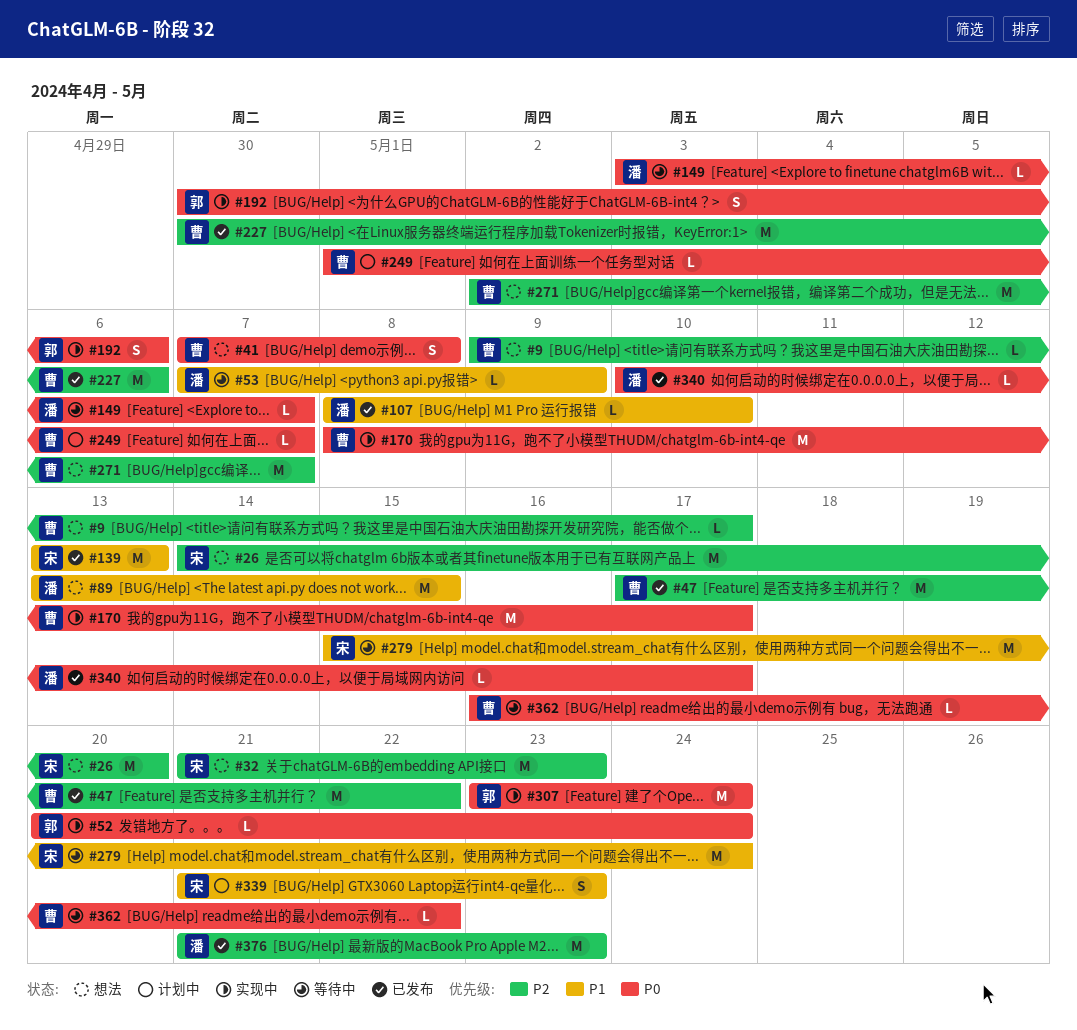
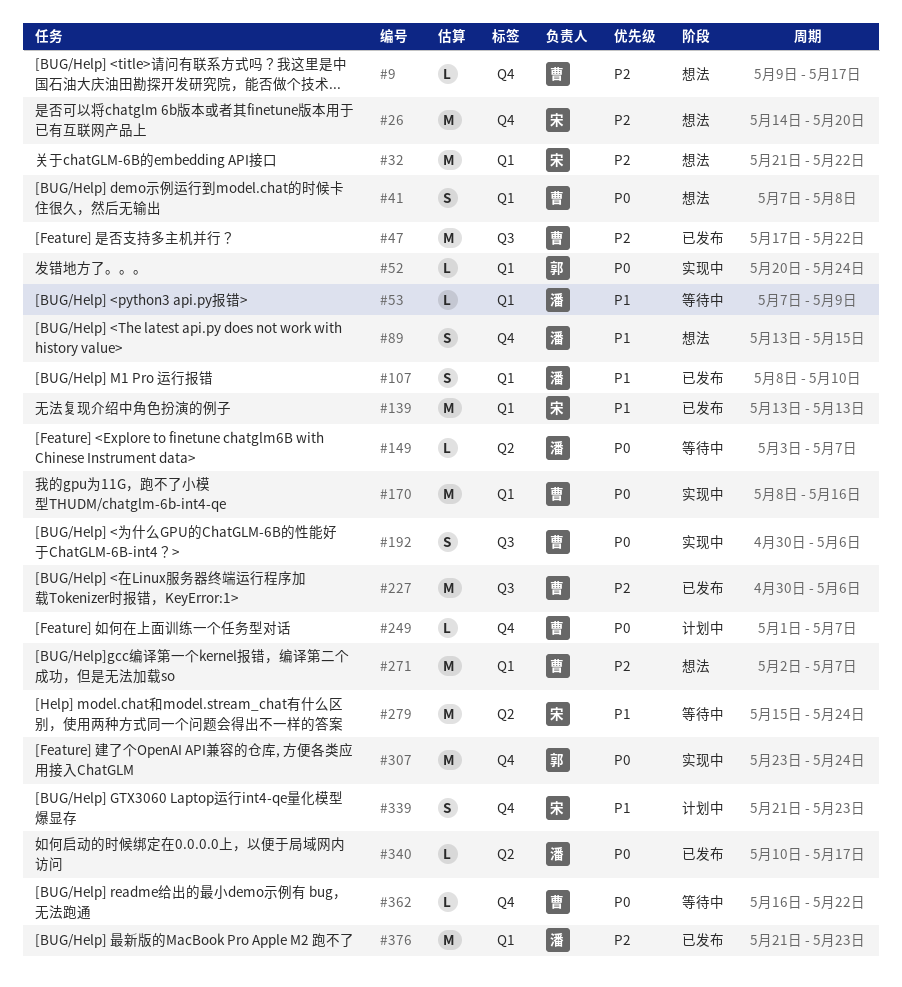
#32, due: May 23 -> May 22
#89, estimate: M -> S
#107, estimate: L -> S
#170, due: May 17 -> May 16
#192, owner: 郭 -> 曹

